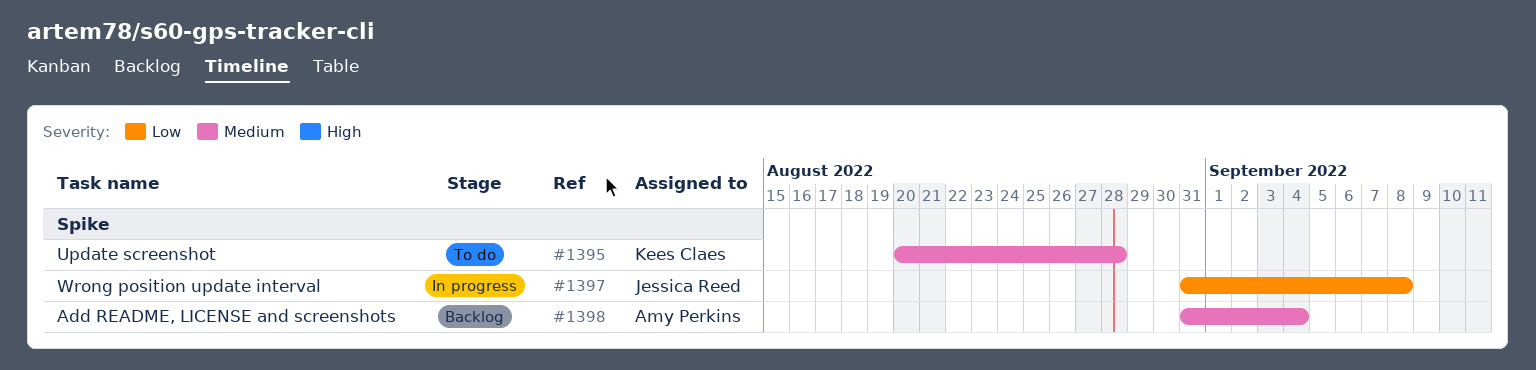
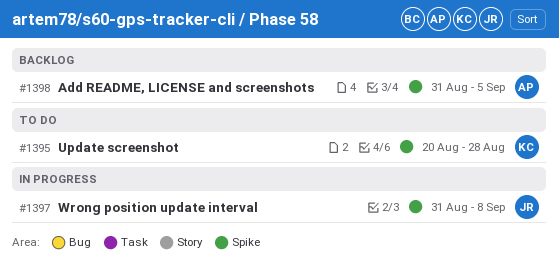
#1398, due: Sep 4 -> Sep 5

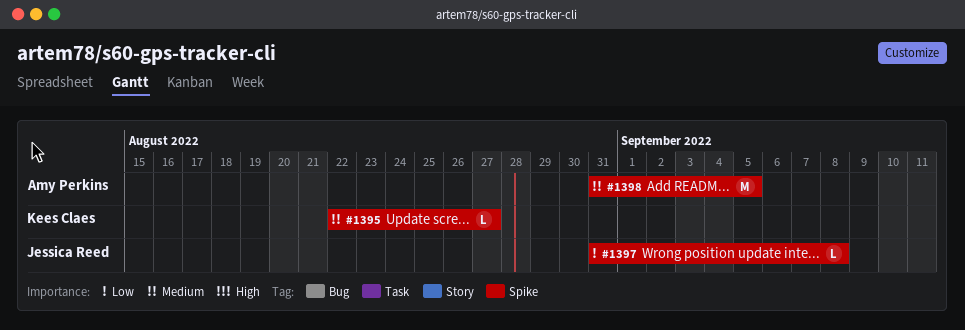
#1395, start: Aug 20 -> Aug 22
#1395, due: Aug 28 -> Aug 27

